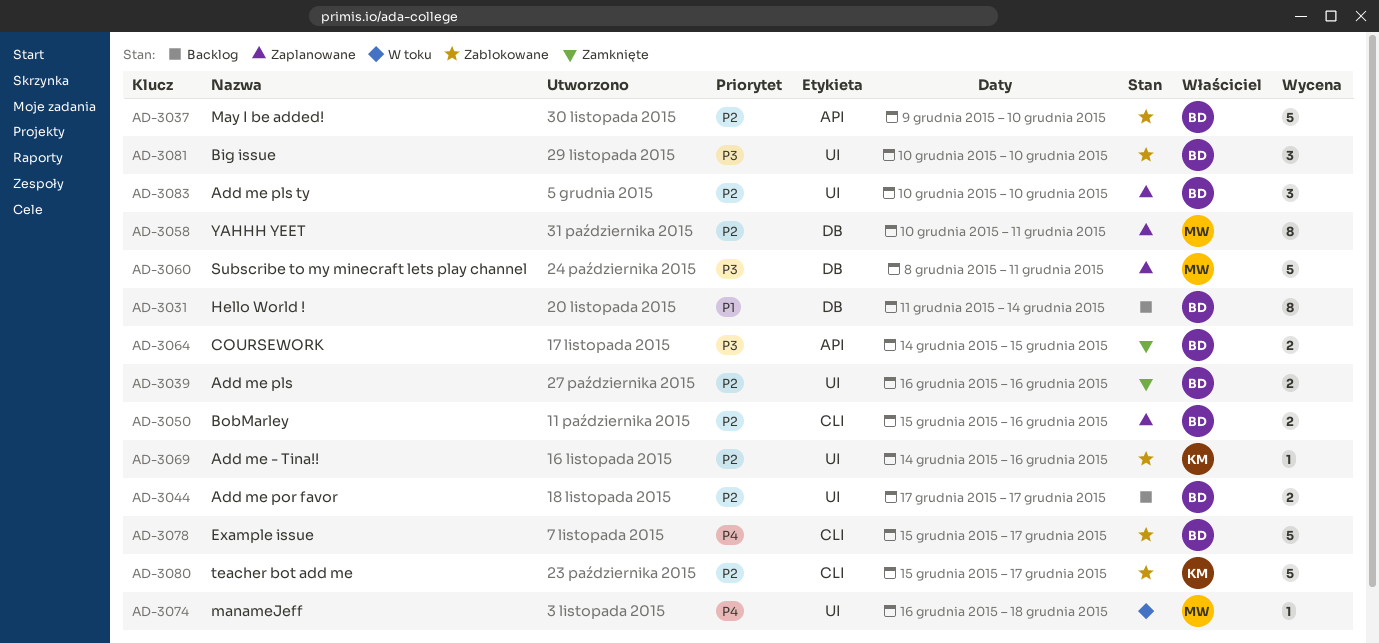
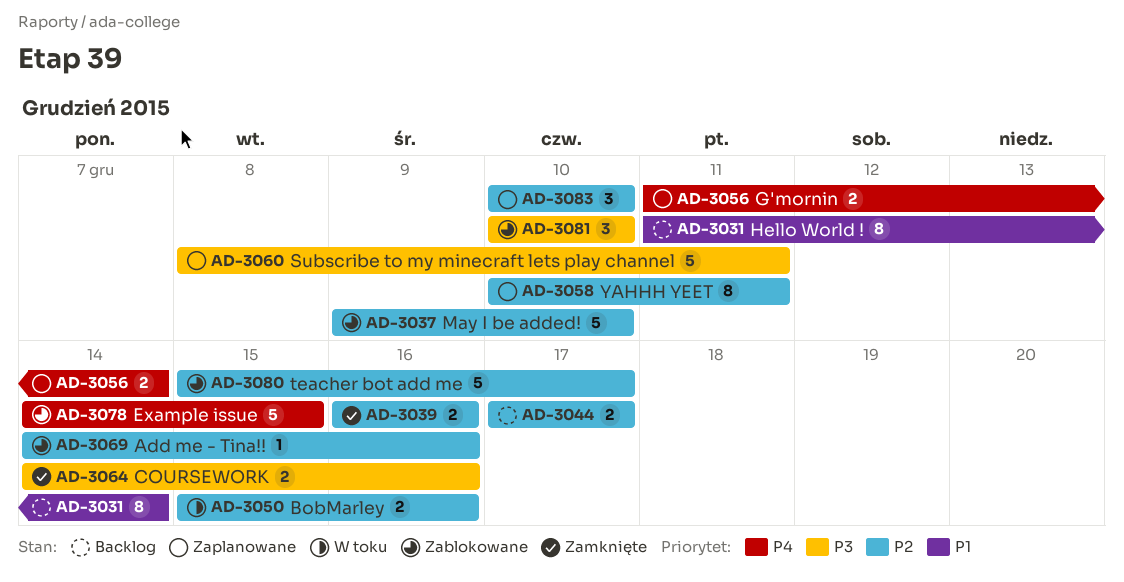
AD-3050, status: Zaplanowane -> W toku
AD-3056: none -> present
AD-3064, due: Dec 15 -> Dec 16
AD-3074: present -> none
AD-3078, start: Dec 15 -> Dec 14
AD-3078, due: Dec 17 -> Dec 15

